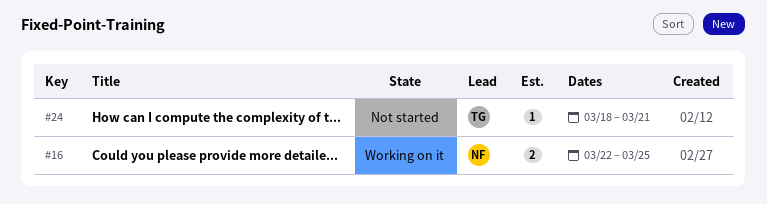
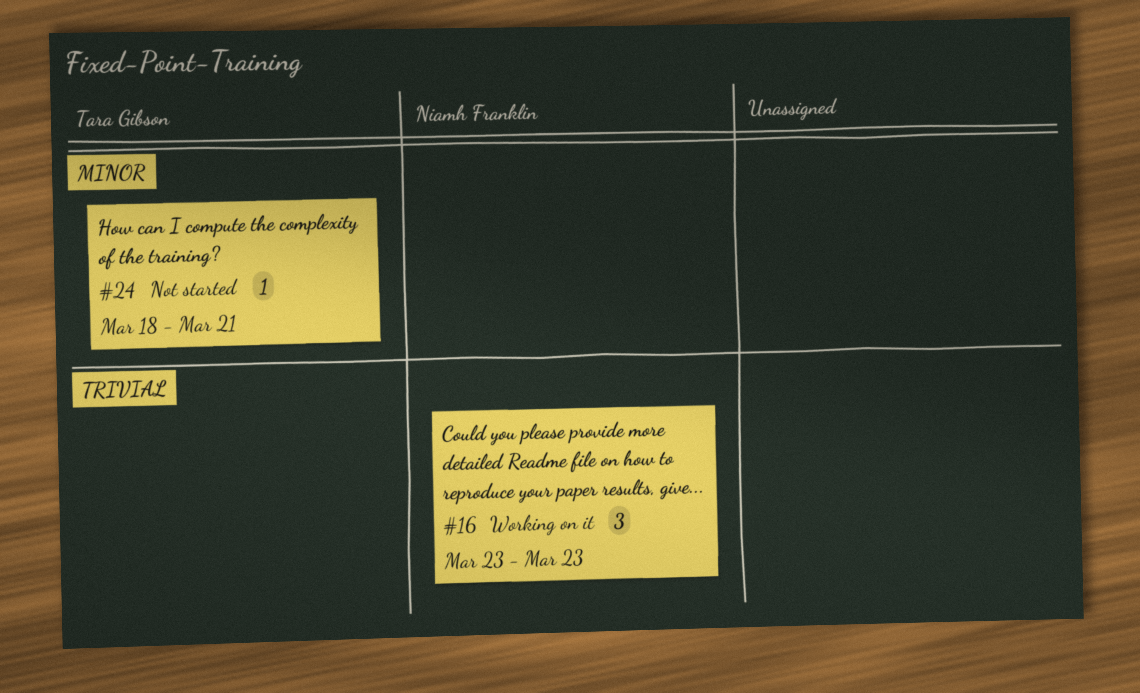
#16, estimate: 2 -> 3
#16, start: Mar 22 -> Mar 23
#16, due: Mar 25 -> Mar 23

